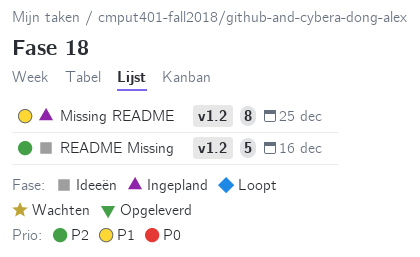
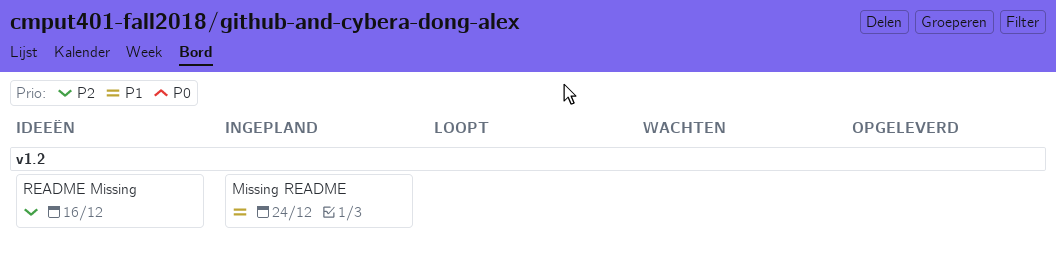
Missing README, due: Dec 25 -> Dec 24

